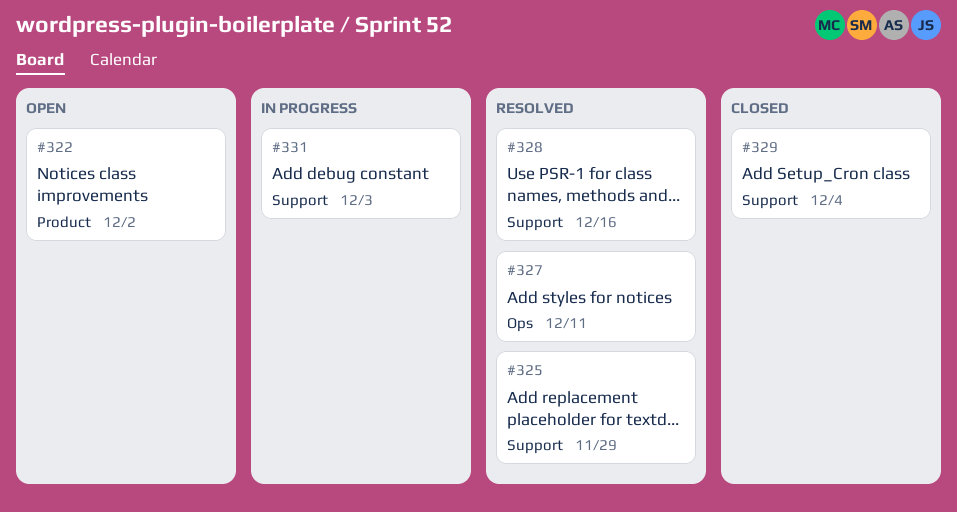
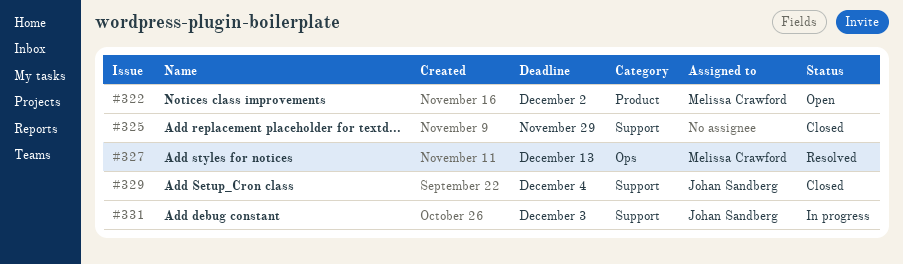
#325, status: Resolved -> Closed
#327, due: Dec 11 -> Dec 13
#328: present -> none

